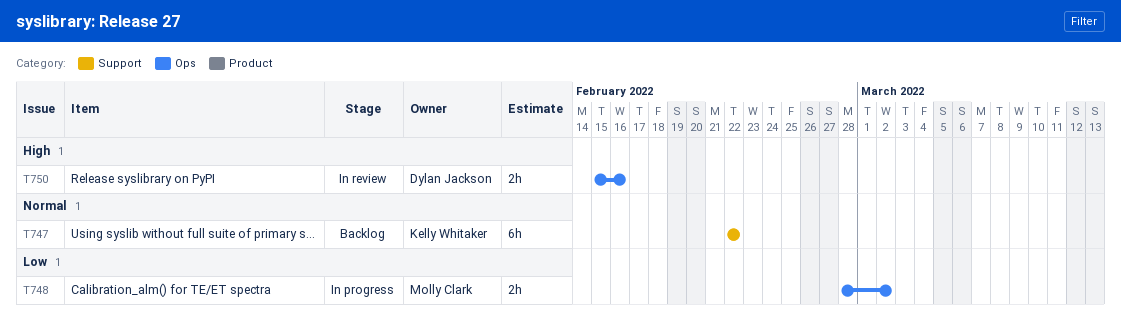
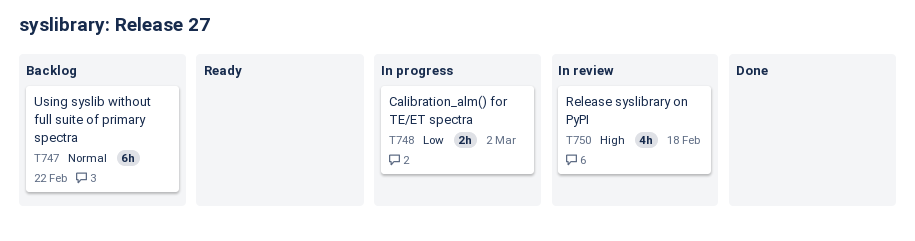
T750, estimate: 2h -> 4h
T750, due: Feb 16 -> Feb 18

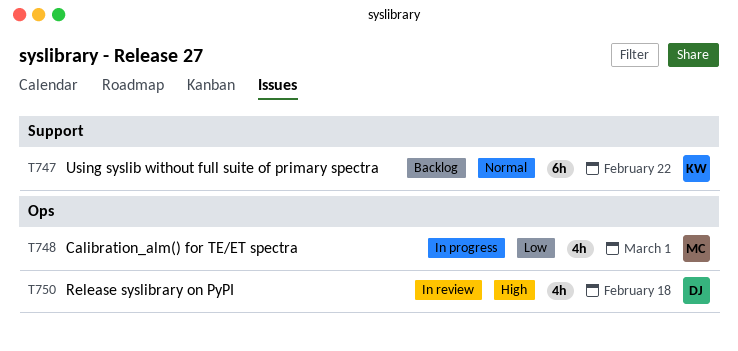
T748, estimate: 2h -> 4h
T748, due: Mar 2 -> Mar 1

